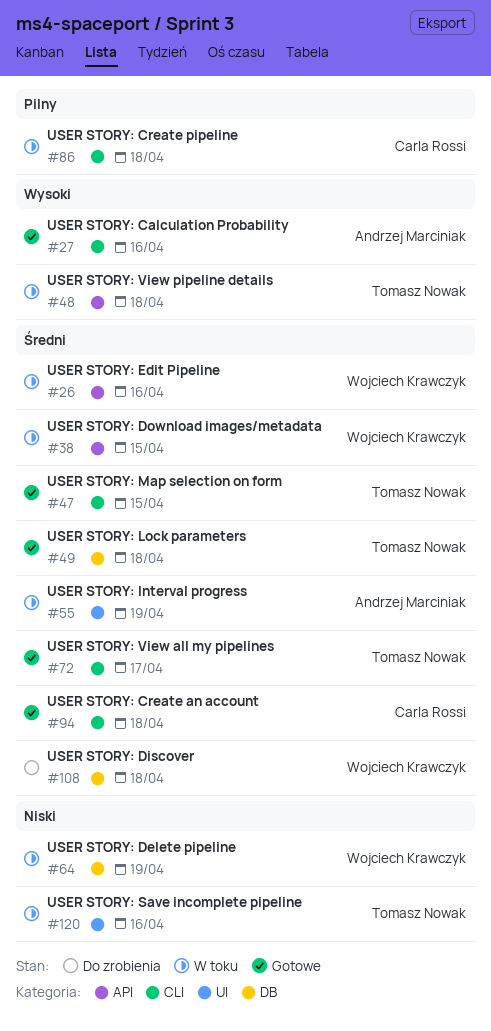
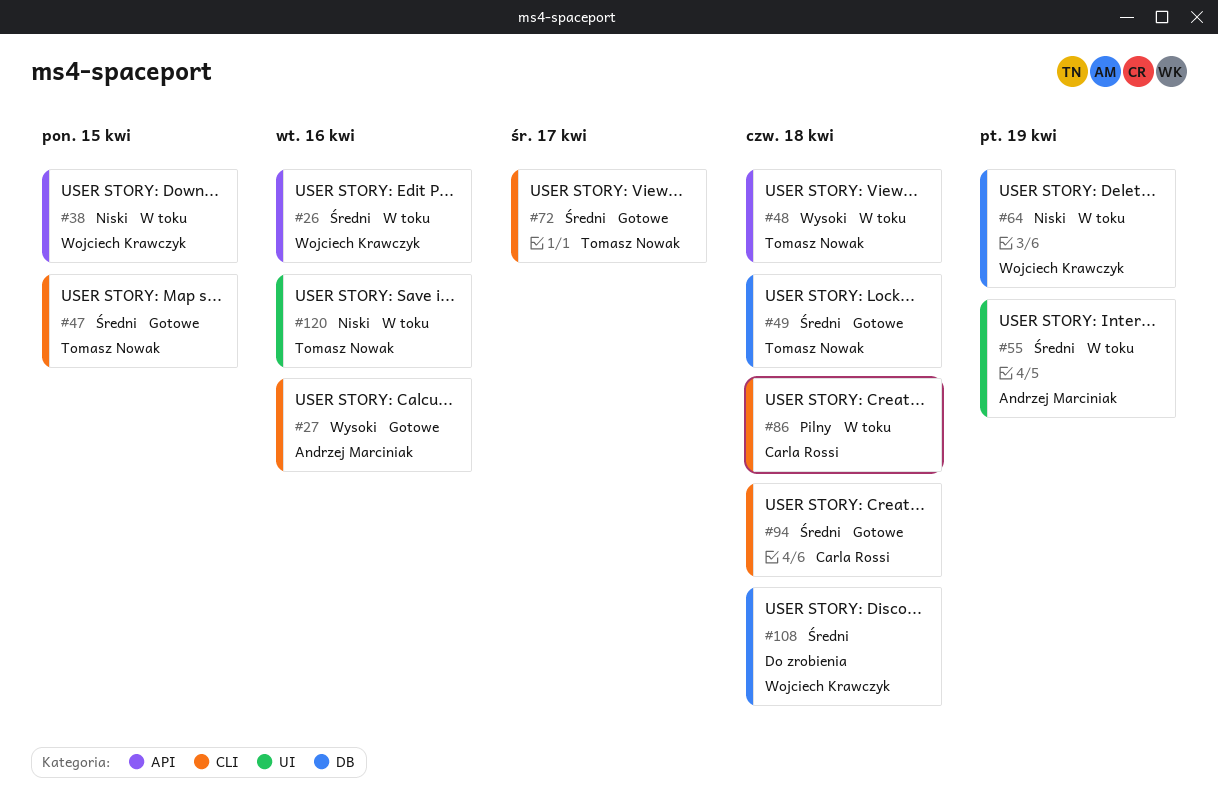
#38, priority: Średni -> Niski

